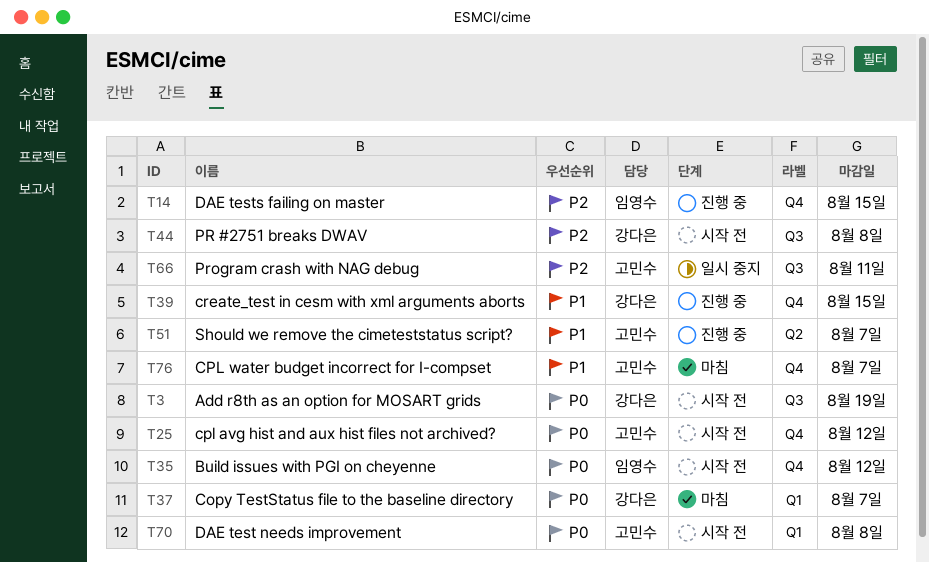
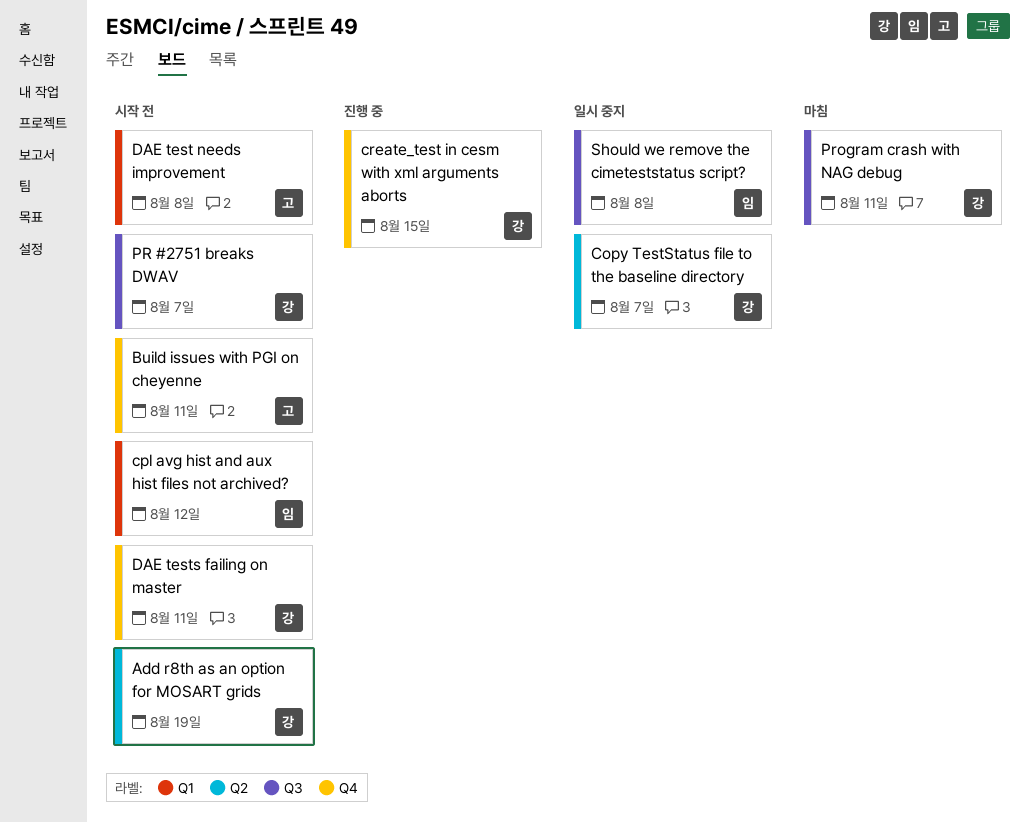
Add r8th as an option for MOSART grids, label: Q3 -> Q2
Build issues with PGI on cheyenne, owner: 임영수 -> 고민수
Build issues with PGI on cheyenne, due: Aug 12 -> Aug 11
Copy TestStatus file to the baseline directory, status: 마침 -> 일시 중지
Copy TestStatus file to the baseline directory, label: Q1 -> Q2
cpl avg hist and aux hist files not archived?, owner: 고민수 -> 임영수
cpl avg hist and aux hist files not archived?, label: Q4 -> Q1
CPL water budget incorrect for I-compset: present -> none
DAE tests failing on master, status: 진행 중 -> 시작 전
DAE tests failing on master, owner: 임영수 -> 강다은
DAE tests failing on master, due: Aug 15 -> Aug 11
PR #2751 breaks DWAV, due: Aug 8 -> Aug 7
Program crash with NAG debug, status: 일시 중지 -> 마침
Program crash with NAG debug, owner: 고민수 -> 강다은
Should we remove the cimeteststatus script?, status: 진행 중 -> 일시 중지
Should we remove the cimeteststatus script?, owner: 고민수 -> 임영수
Should we remove the cimeteststatus script?, label: Q2 -> Q3
Should we remove the cimeteststatus script?, due: Aug 7 -> Aug 8

